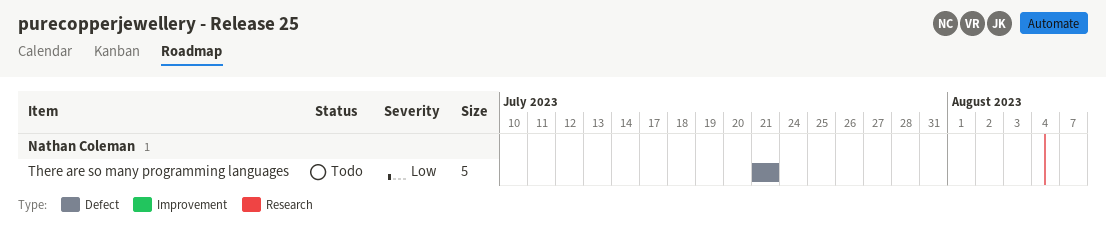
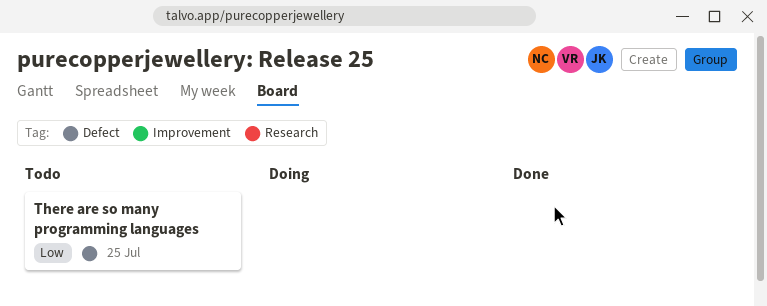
There are so many programming languages, due: Jul 21 -> Jul 25

